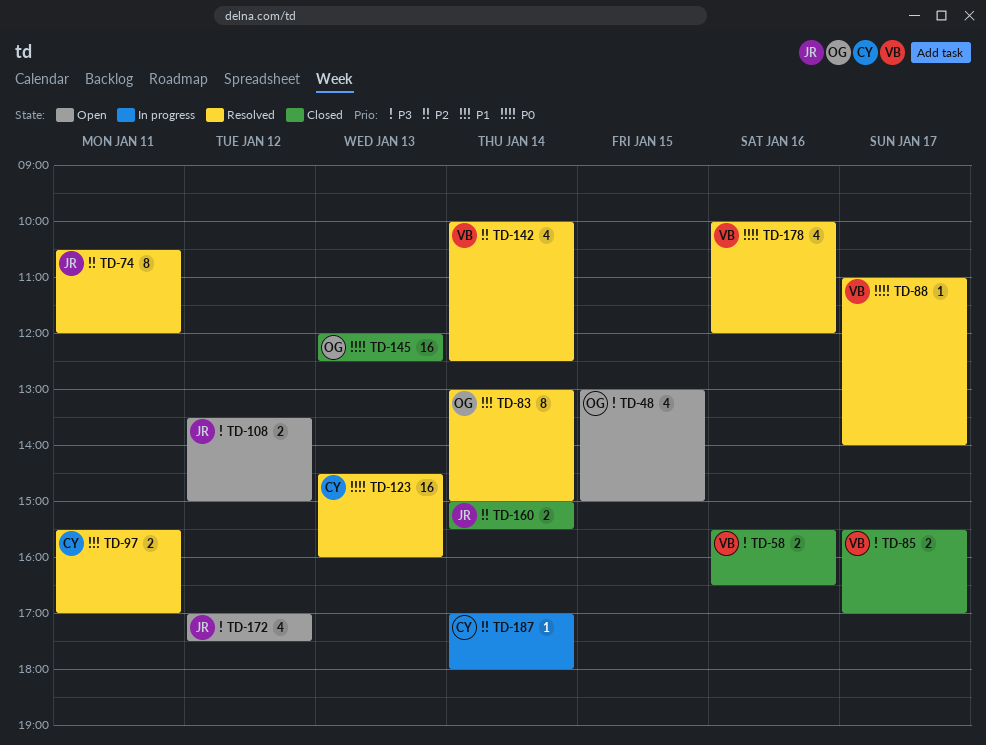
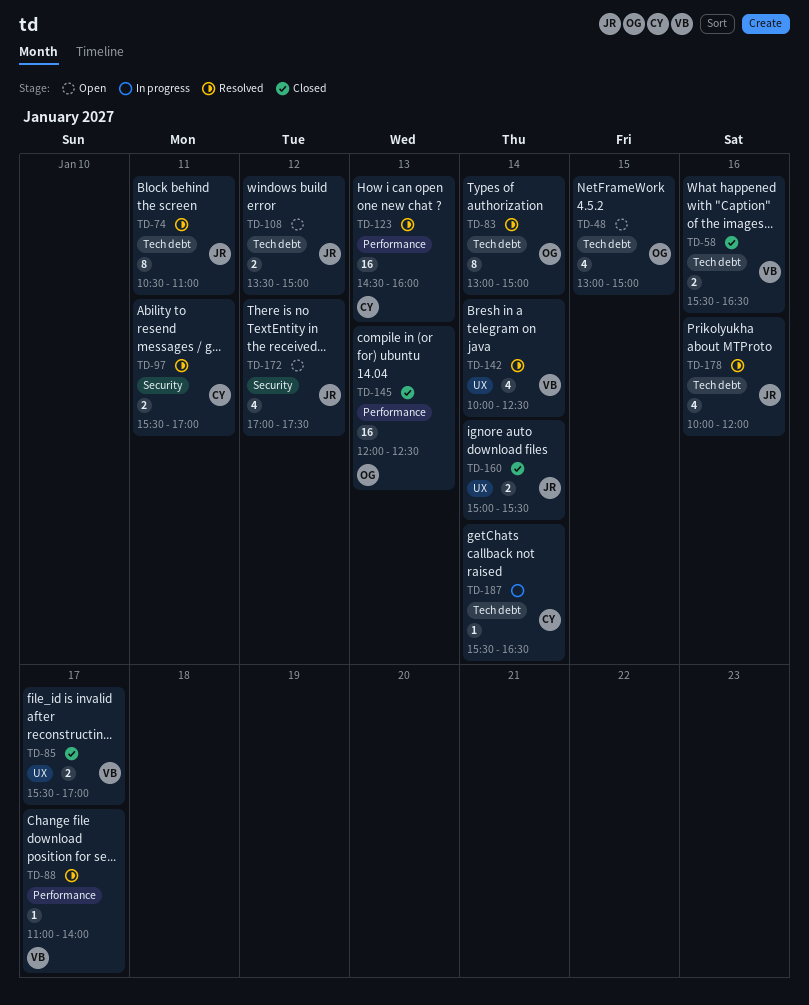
TD-74, ends: 12:00 -> 11:00
TD-178, owner: VB -> JR
TD-187, begins: 17:00 -> 15:30
TD-187, ends: 18:00 -> 16:30

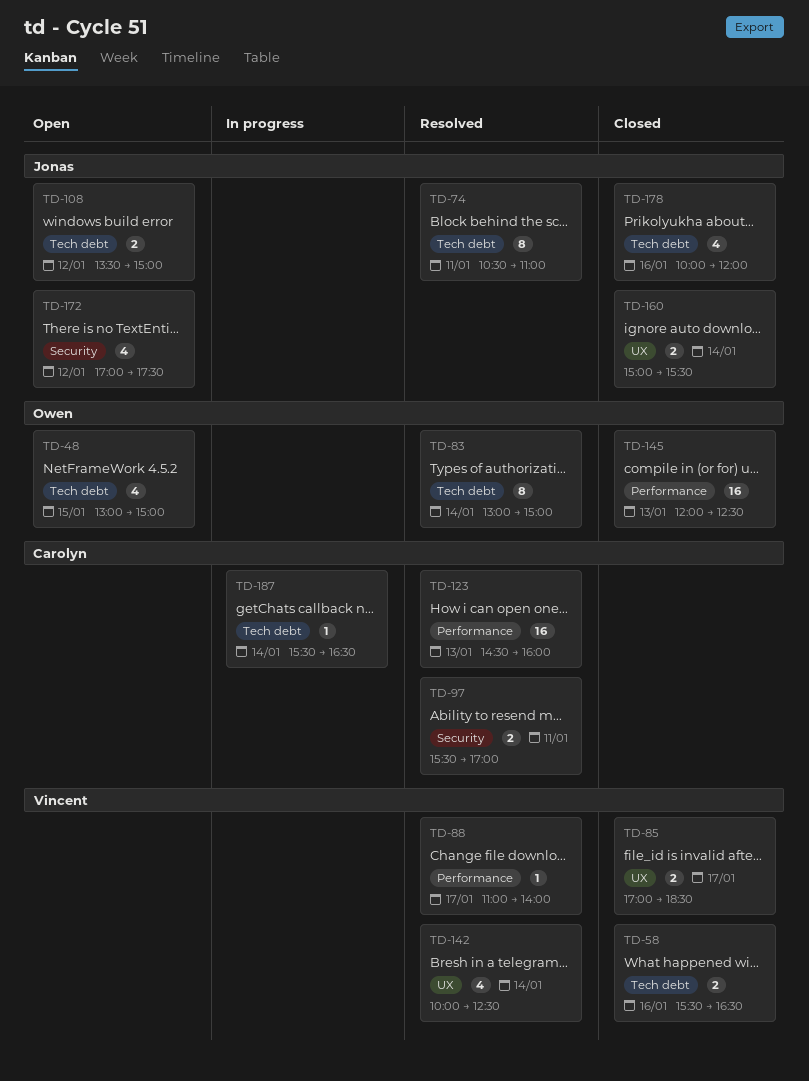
TD-85, begins: 15:30 -> 17:00
TD-85, ends: 17:00 -> 18:30
TD-178, status: Resolved -> Closed

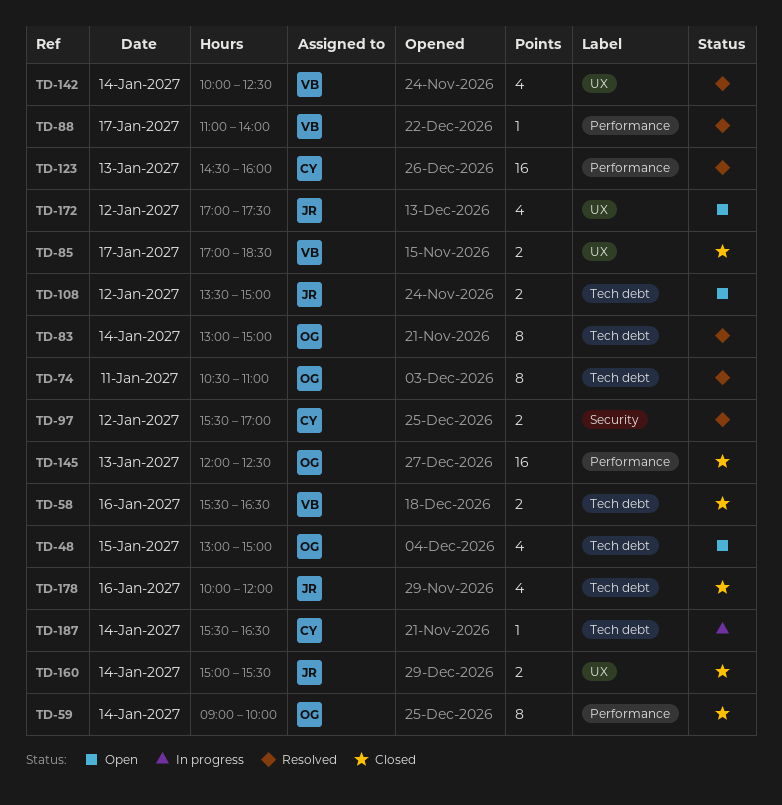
TD-59: none -> present
TD-74, owner: Jonas -> Owen
TD-97, day: Jan 11 -> Jan 12
TD-172, label: Security -> UX

